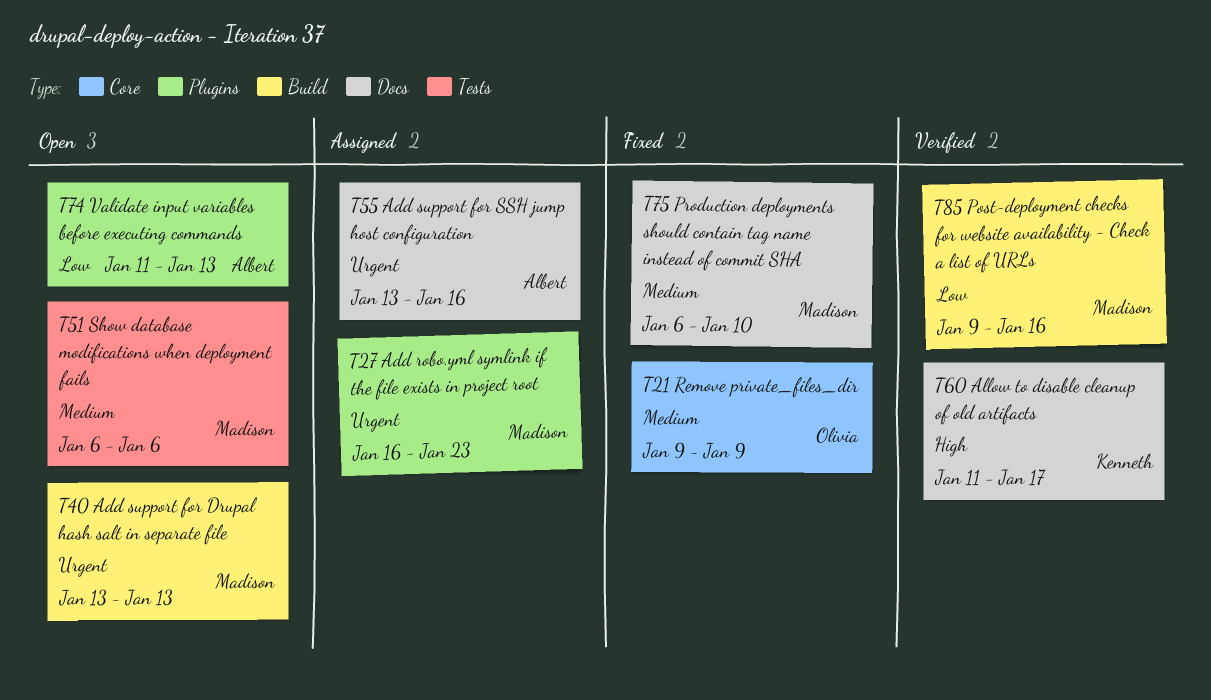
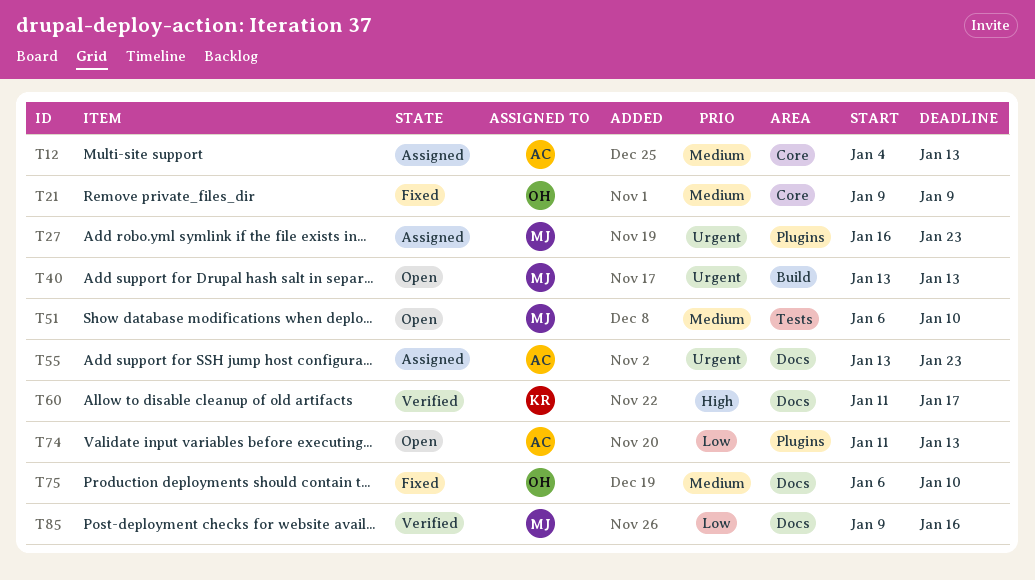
T12: none -> present
T51, due: Jan 6 -> Jan 10
T55, due: Jan 16 -> Jan 23
T75, owner: Madison -> Olivia
T85, label: Build -> Docs

